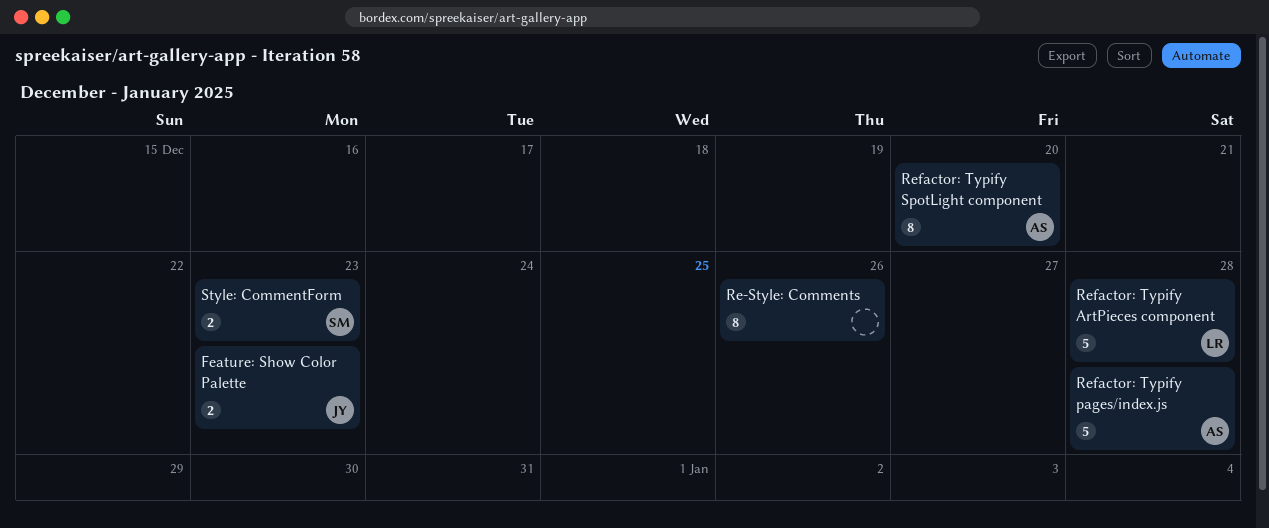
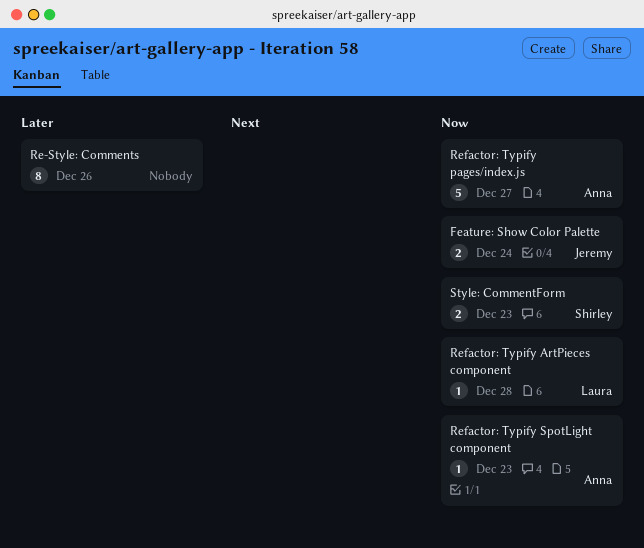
Feature: Show Color Palette, due: Dec 23 -> Dec 24
Refactor: Typify ArtPieces component, estimate: 5 -> 1
Refactor: Typify pages/index.js, due: Dec 28 -> Dec 27
Refactor: Typify SpotLight component, estimate: 8 -> 1
Refactor: Typify SpotLight component, due: Dec 20 -> Dec 23

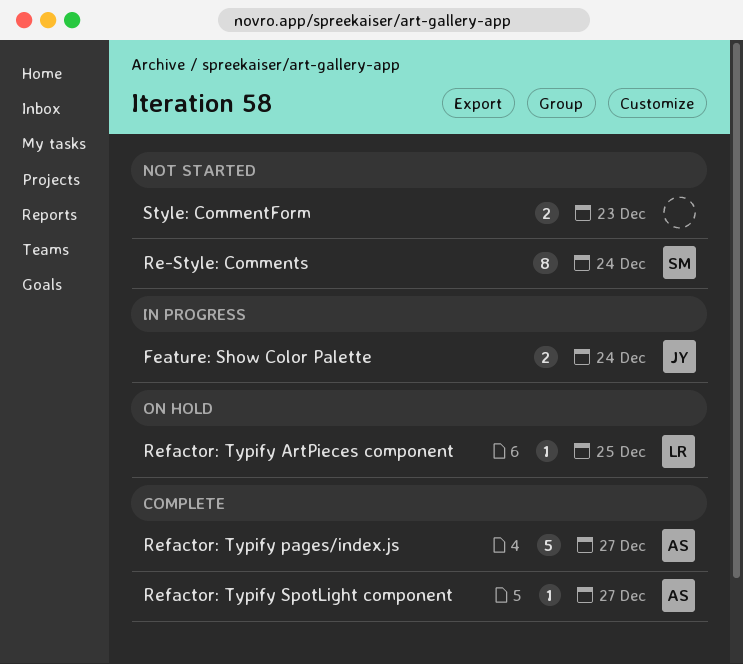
Re-Style: Comments, owner: none -> Shirley
Re-Style: Comments, due: Dec 26 -> Dec 24
Refactor: Typify ArtPieces component, due: Dec 28 -> Dec 25
Refactor: Typify SpotLight component, due: Dec 23 -> Dec 27
Style: CommentForm, owner: Shirley -> none

